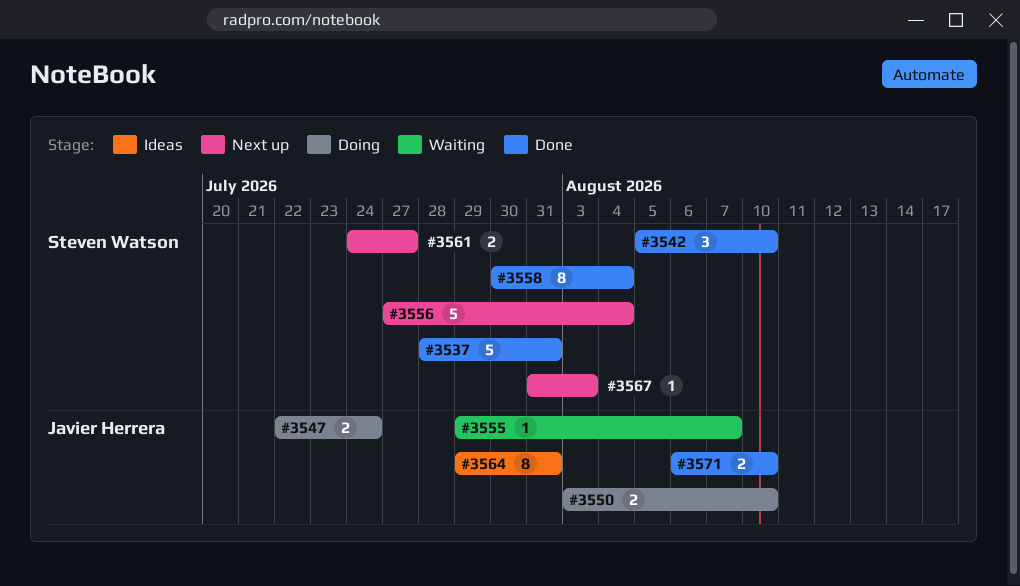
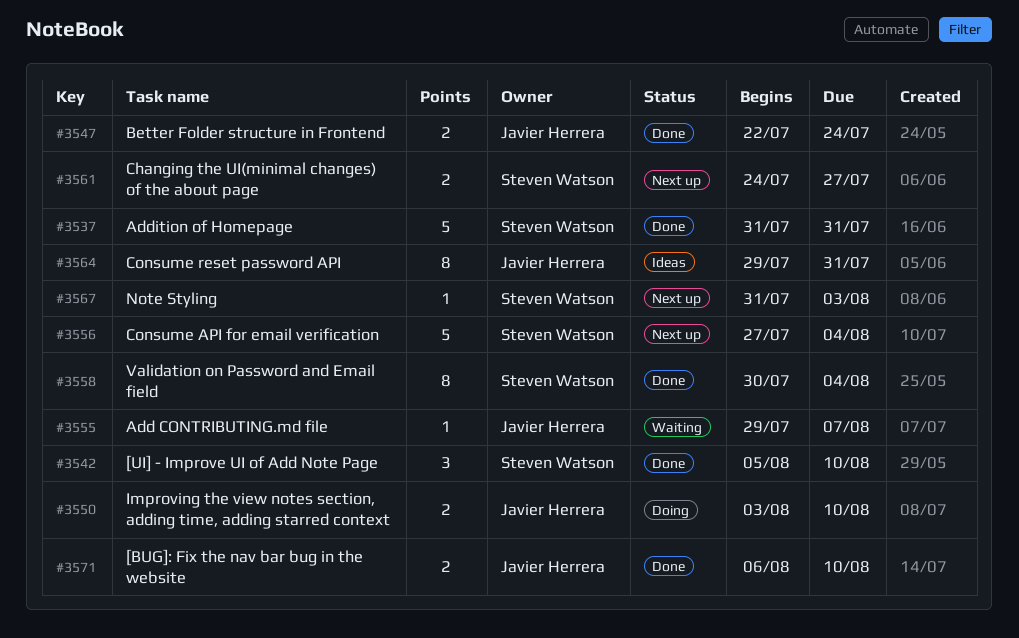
#3537, start: Jul 28 -> Jul 31
#3547, status: Doing -> Done

